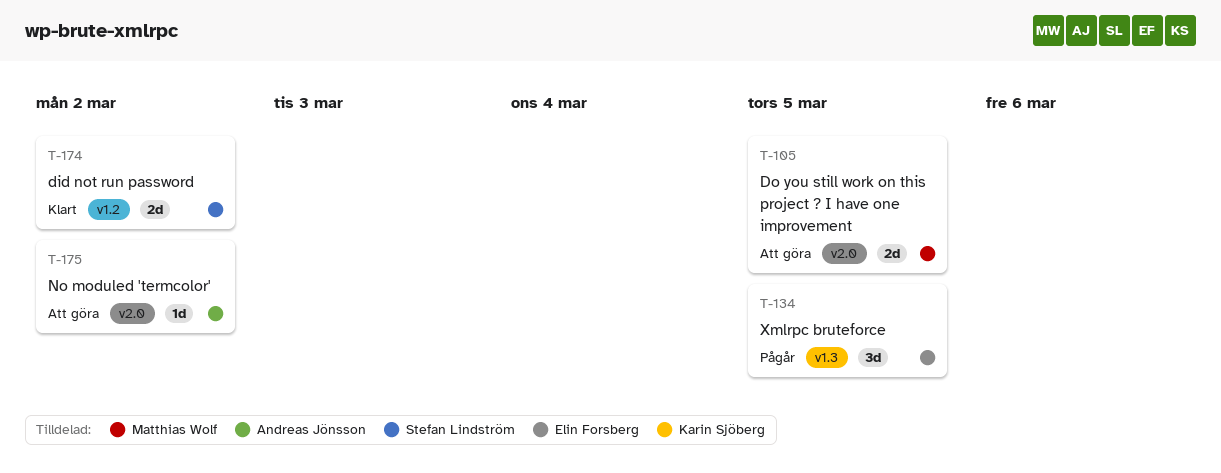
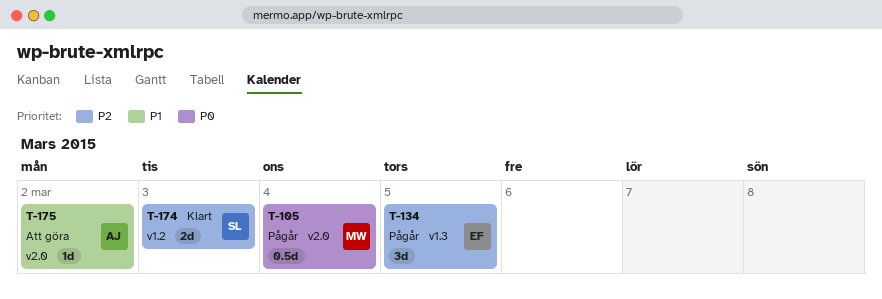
T-105, status: Att göra -> Pågår
T-105, estimate: 2d -> 0.5d
T-105, due: Mar 5 -> Mar 4
T-174, due: Mar 2 -> Mar 3

